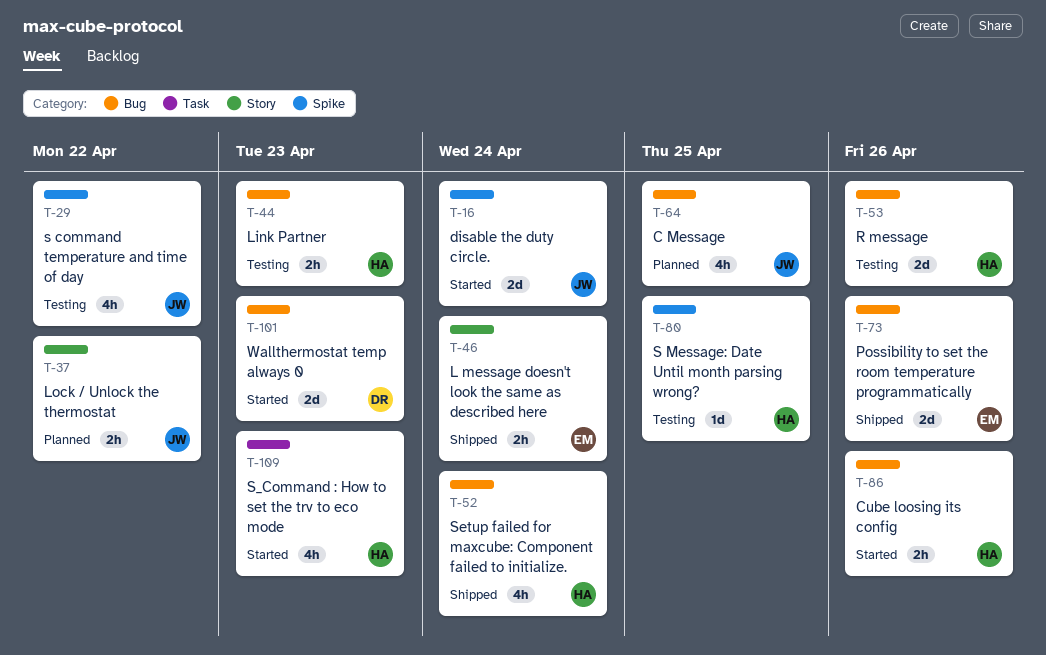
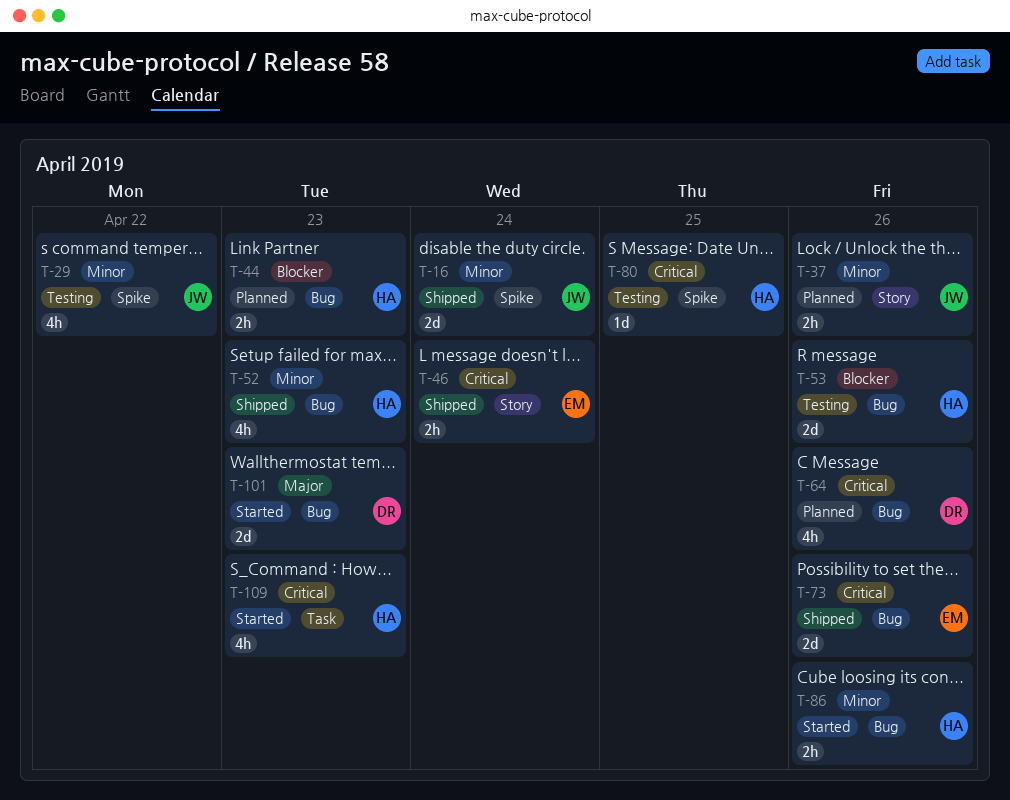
T-16, status: Started -> Shipped
T-37, due: Apr 22 -> Apr 26
T-44, status: Testing -> Planned
T-52, due: Apr 24 -> Apr 23
T-64, owner: JW -> DR
T-64, due: Apr 25 -> Apr 26

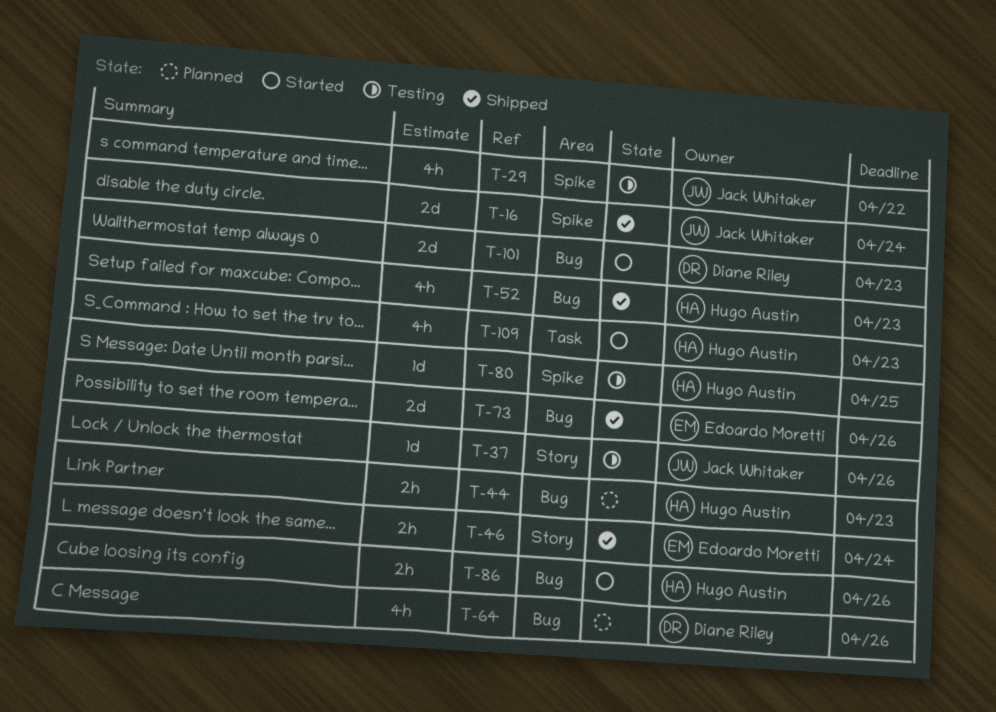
T-37, status: Planned -> Testing
T-37, estimate: 2h -> 1d
T-53: present -> none

